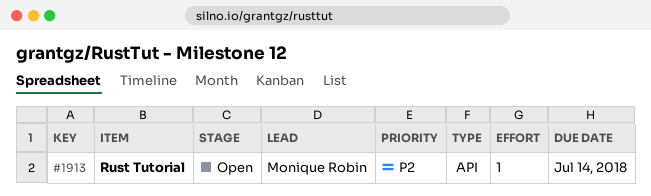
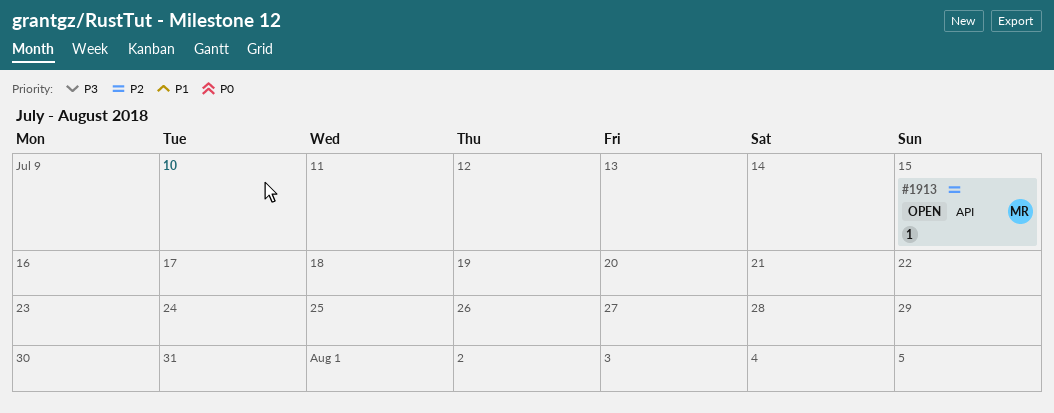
#1913, due: Jul 14 -> Jul 15

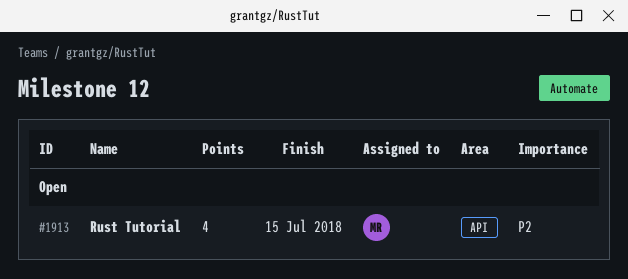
#1913, estimate: 1 -> 4

